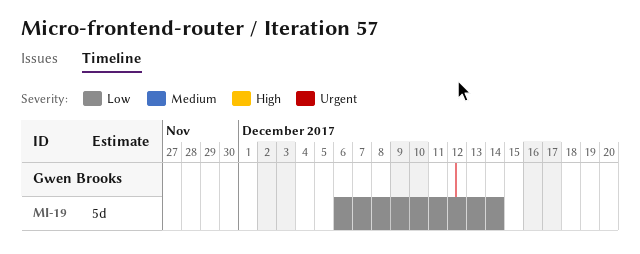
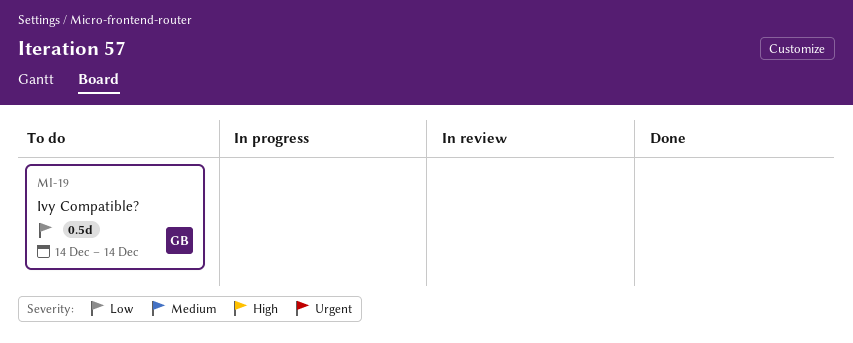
MI-19, estimate: 5d -> 0.5d
MI-19, start: Dec 6 -> Dec 14

